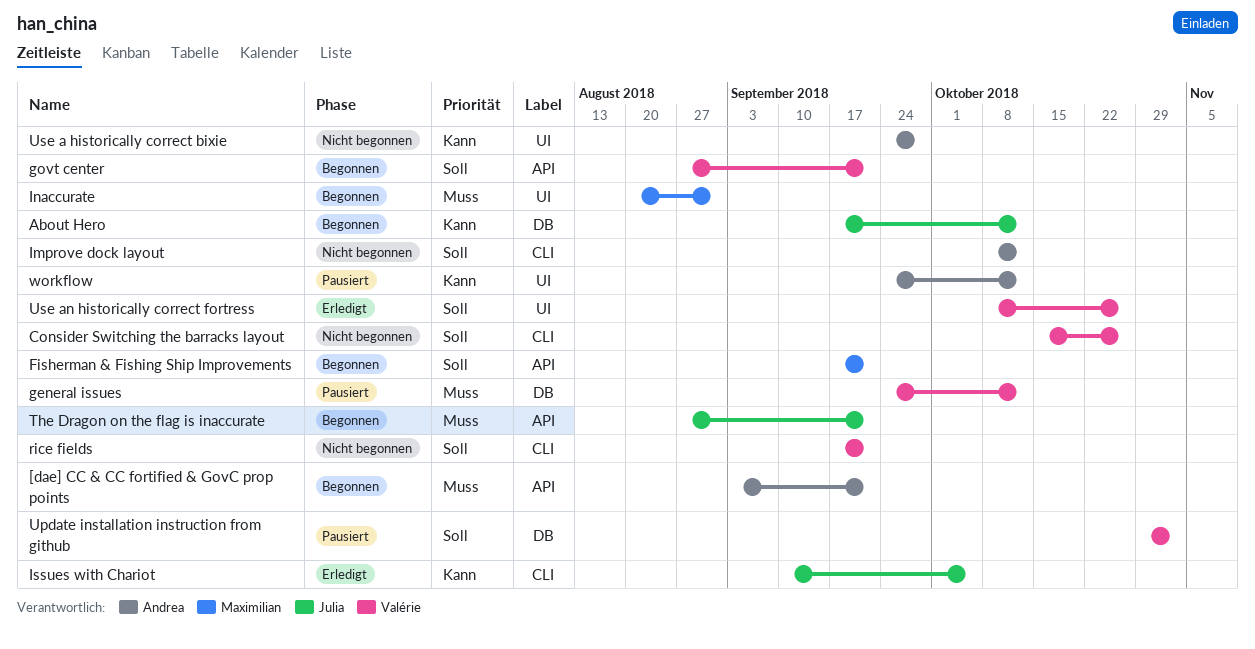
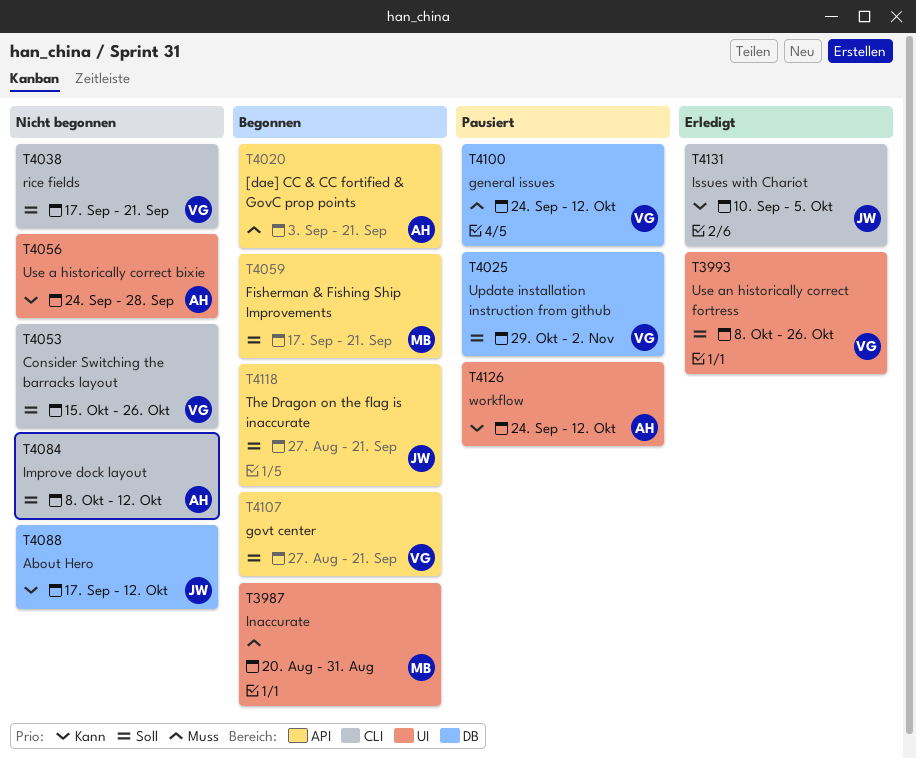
About Hero, status: Begonnen -> Nicht begonnen
The Dragon on the flag is inaccurate, priority: Muss -> Soll

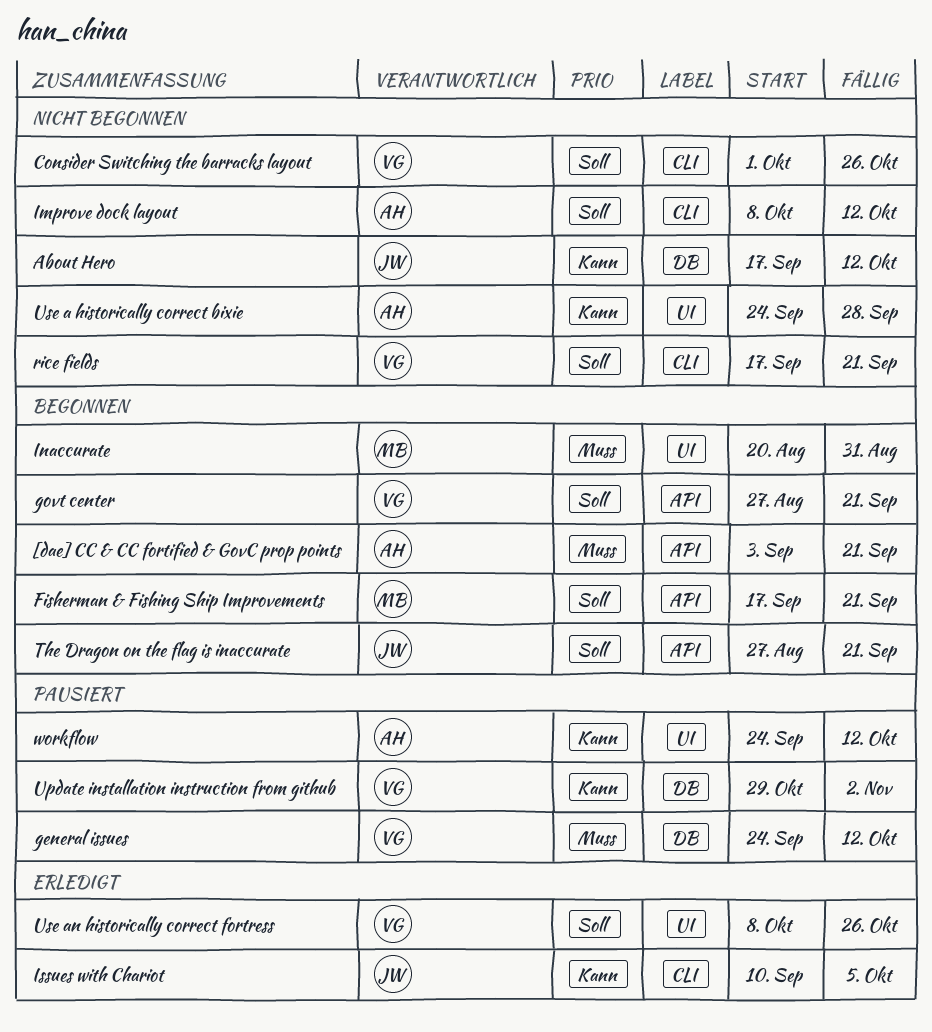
Consider Switching the barracks layout, start: Oct 15 -> Oct 1
Update installation instruction from github, priority: Soll -> Kann

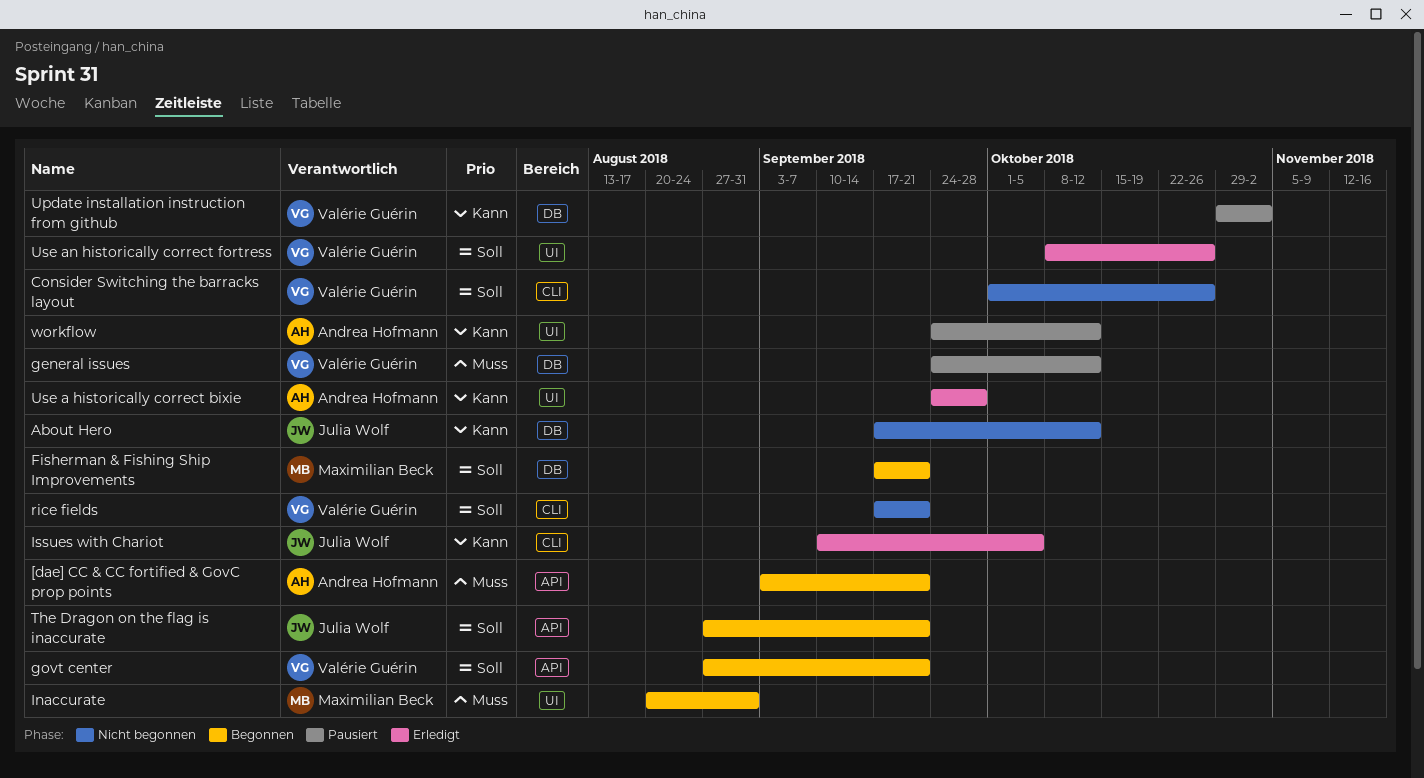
Fisherman & Fishing Ship Improvements, label: API -> DB
Improve dock layout: present -> none
Use a historically correct bixie, status: Nicht begonnen -> Erledigt

